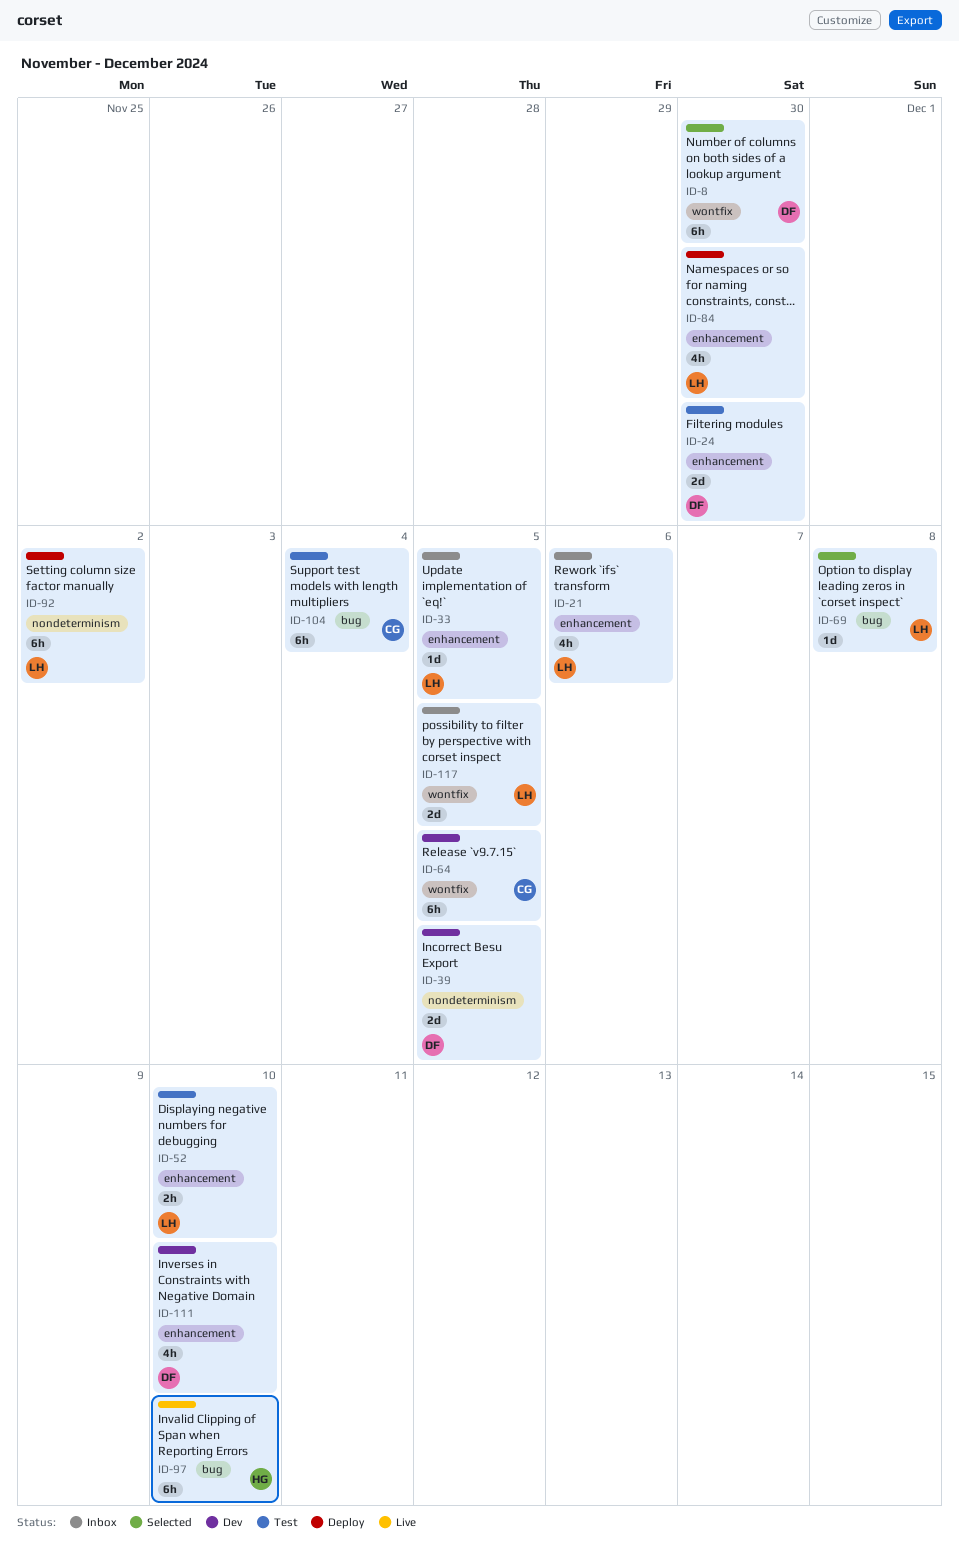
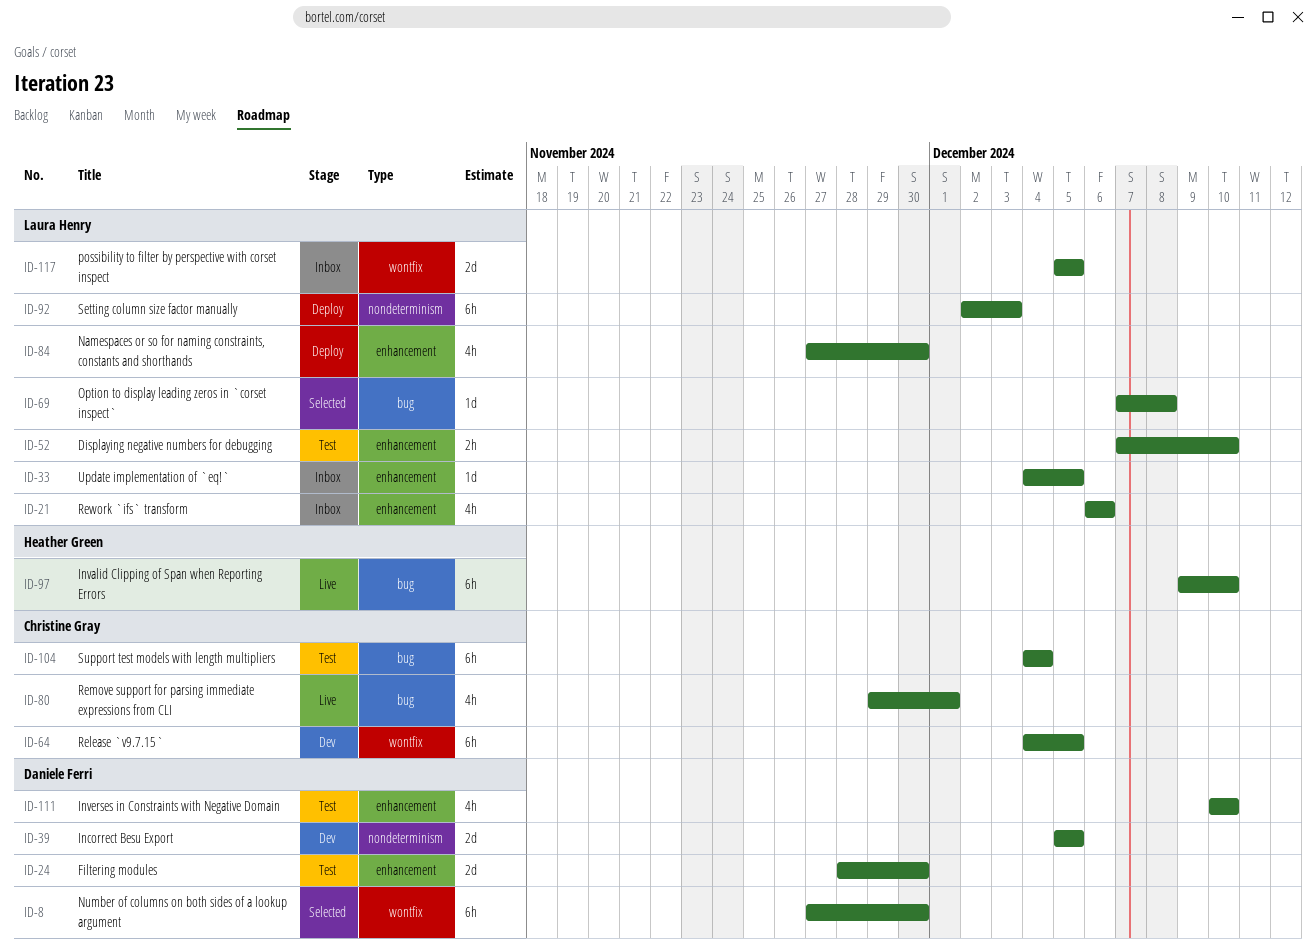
ID-80: none -> present
ID-92, due: Dec 2 -> Dec 3
ID-111, status: Dev -> Test

